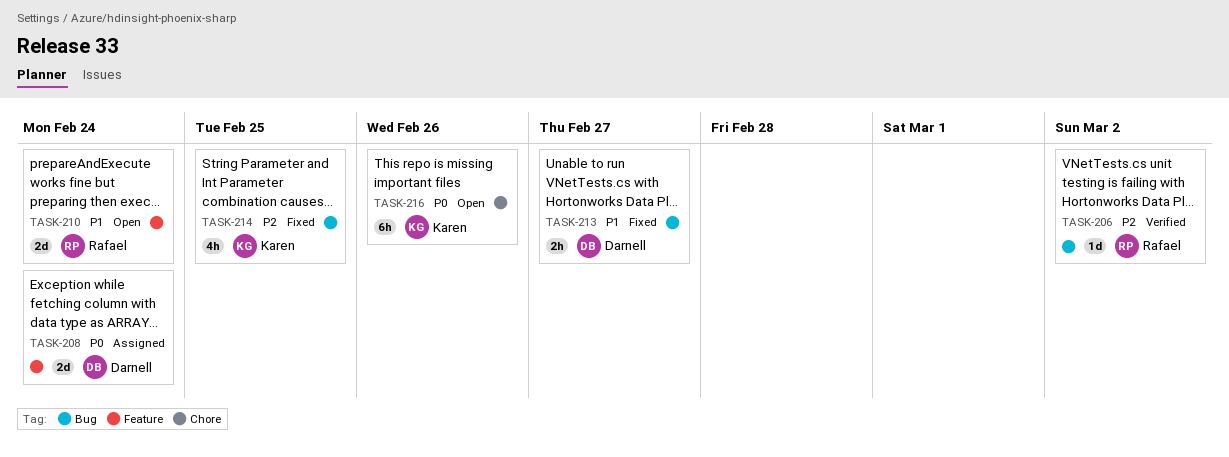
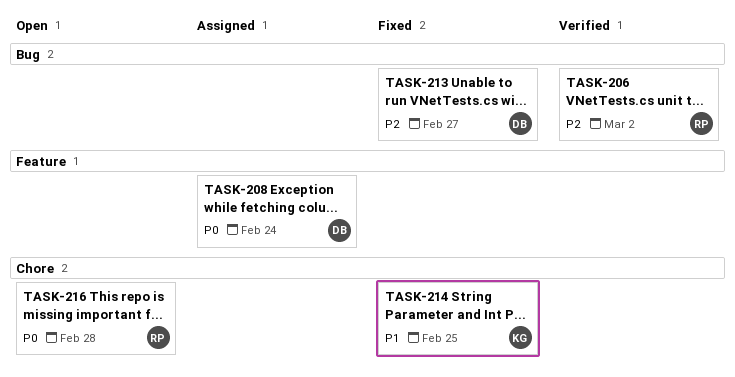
TASK-210: present -> none
TASK-213, priority: P1 -> P2
TASK-214, priority: P2 -> P1
TASK-214, label: Bug -> Chore
TASK-216, owner: Karen -> Rafael
TASK-216, due: Feb 26 -> Feb 28

